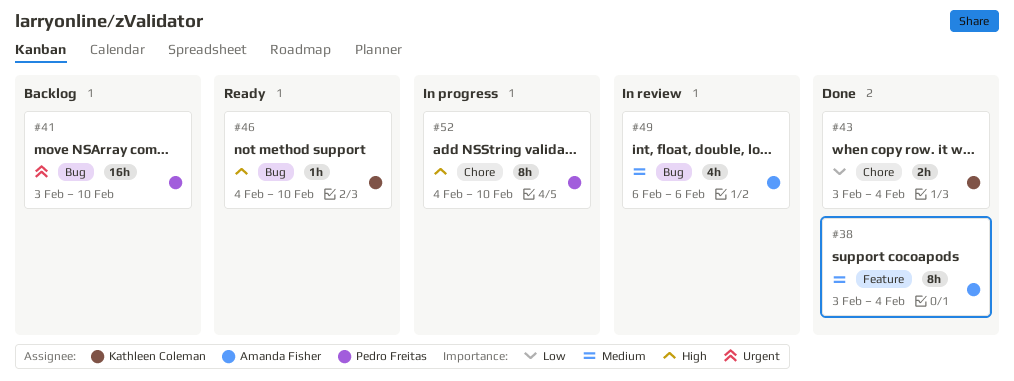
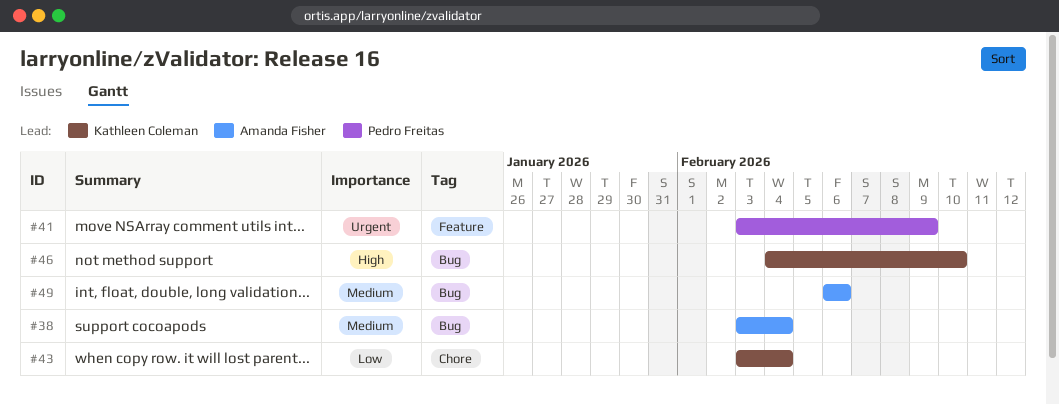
#38, label: Feature -> Bug
#41, label: Bug -> Feature
#41, due: Feb 10 -> Feb 9
#52: present -> none

